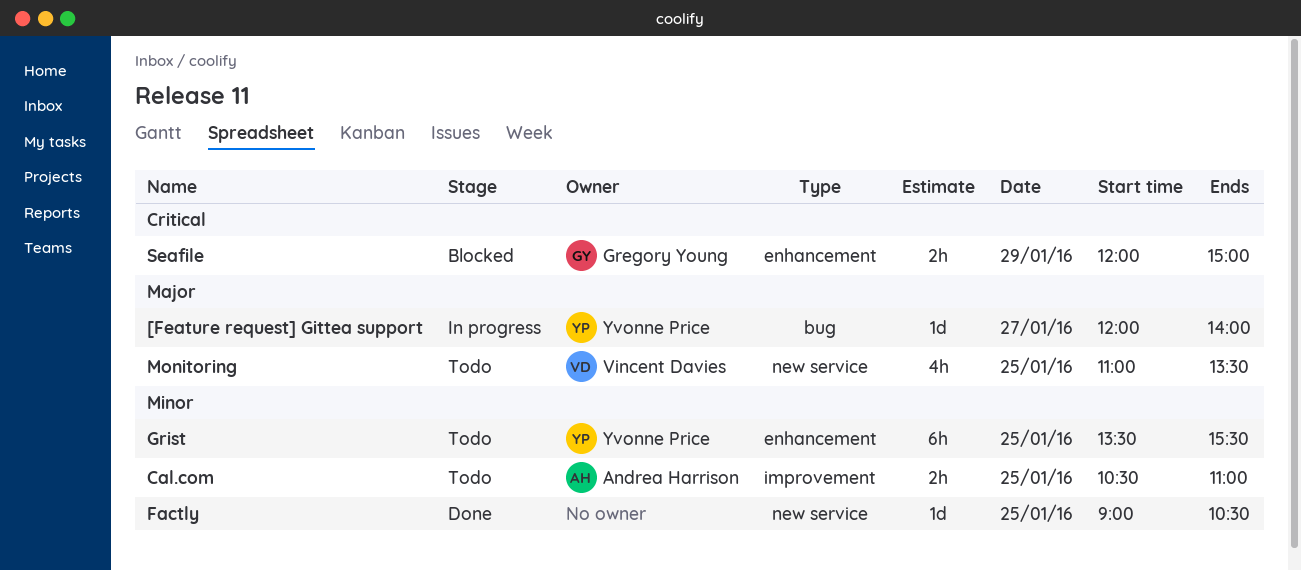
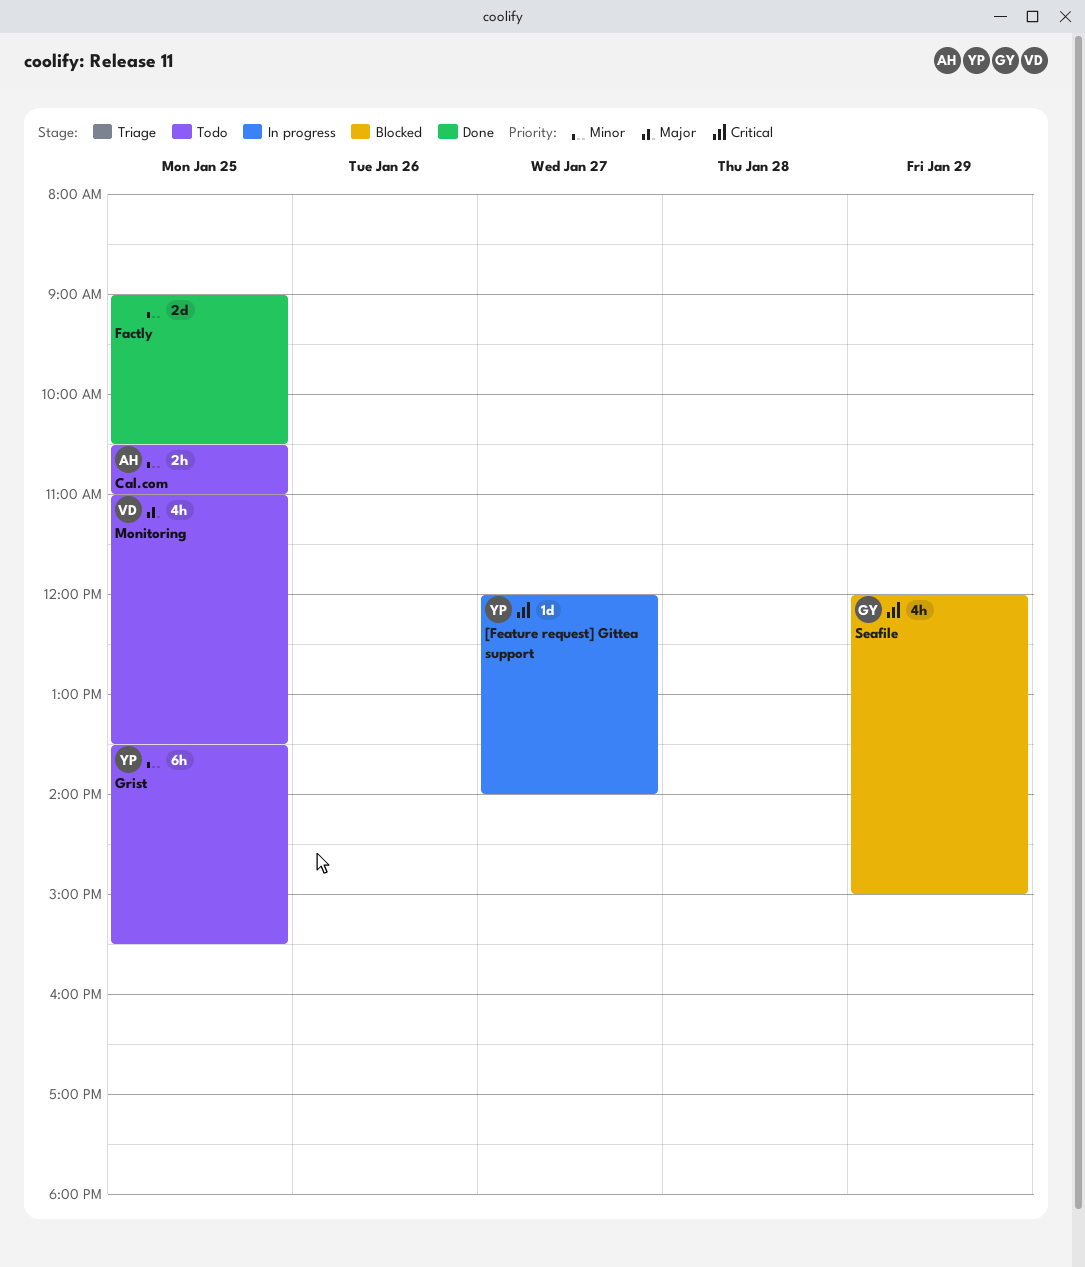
[Feature request] Gittea support, priority: Major -> Critical
Factly, estimate: 1d -> 2d
Seafile, estimate: 2h -> 4h

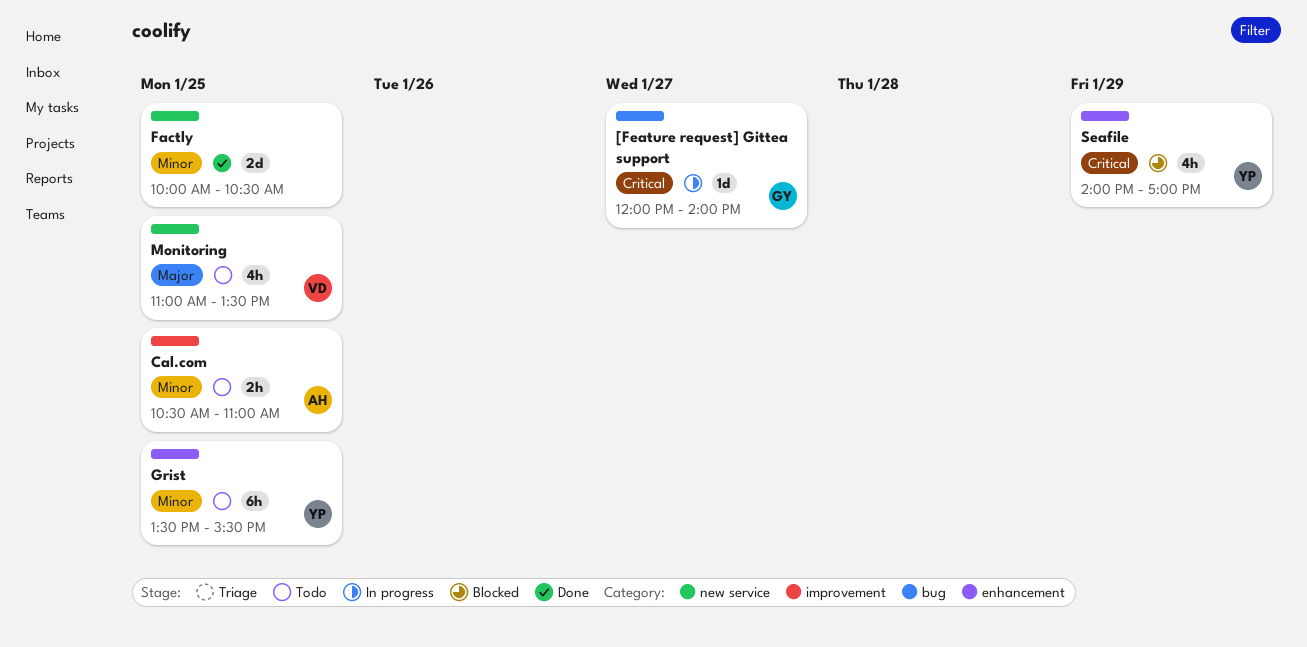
[Feature request] Gittea support, owner: YP -> GY
Factly, begins: 09:00 -> 10:00
Seafile, owner: GY -> YP
Seafile, begins: 12:00 -> 14:00
Seafile, ends: 15:00 -> 17:00

